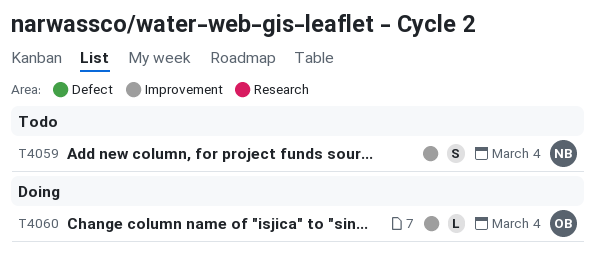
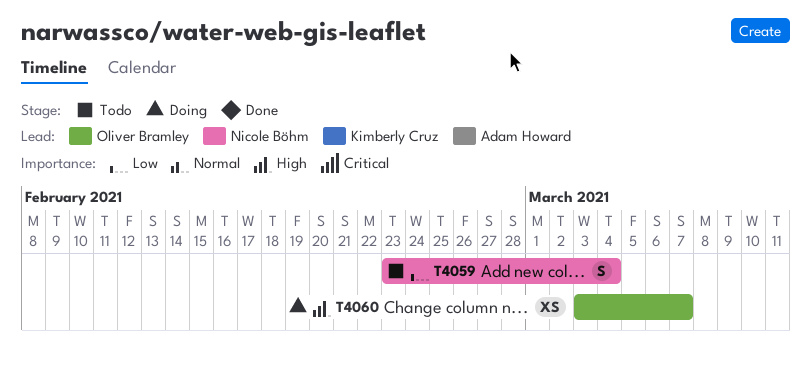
T4060, estimate: L -> XS
T4060, due: Mar 4 -> Mar 7

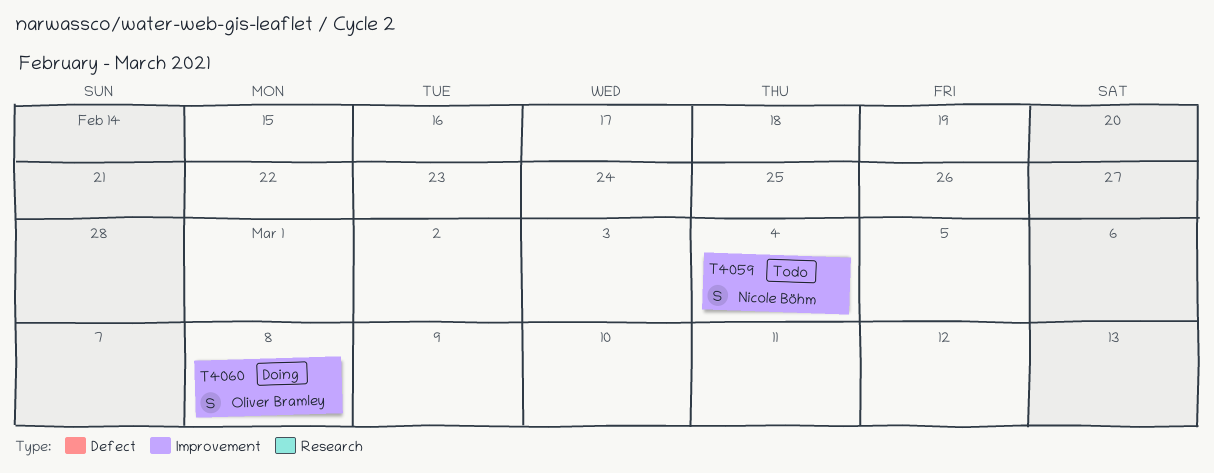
T4060, estimate: XS -> S
T4060, due: Mar 7 -> Mar 8

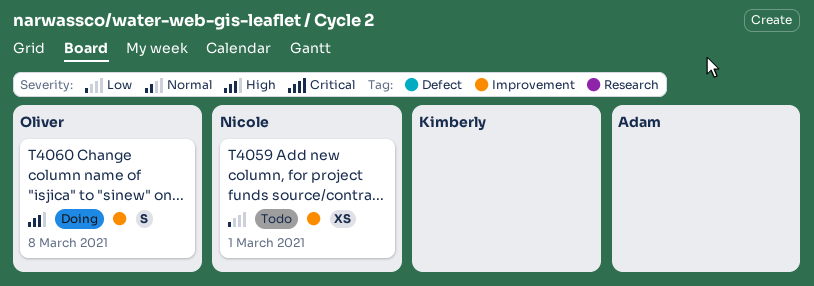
T4059, estimate: S -> XS
T4059, due: Mar 4 -> Mar 1

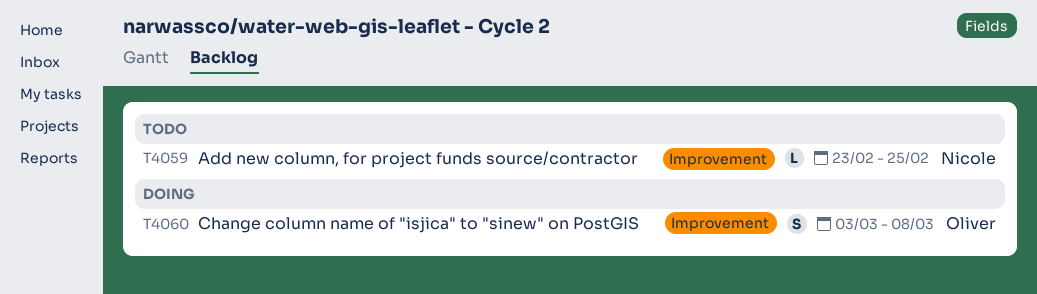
T4059, estimate: XS -> L
T4059, due: Mar 1 -> Feb 25

